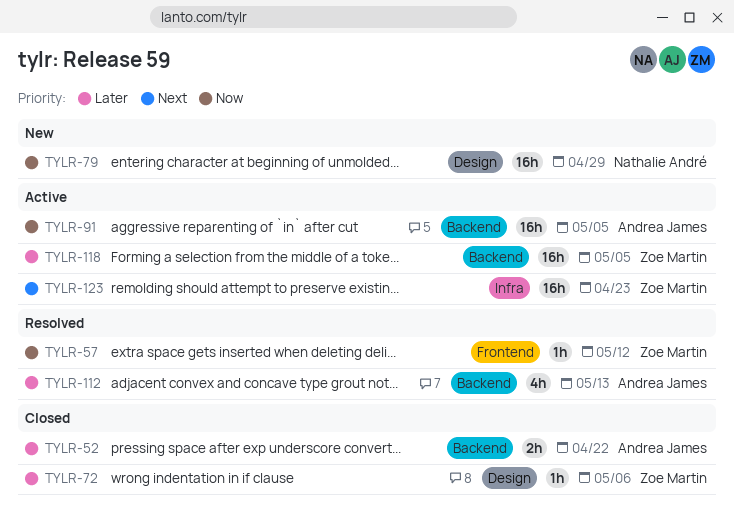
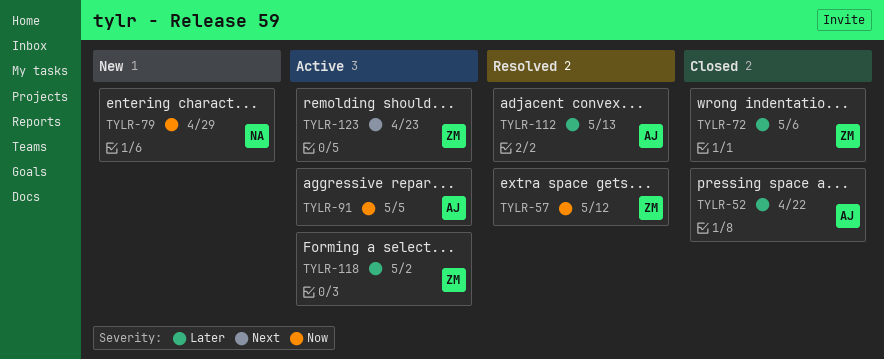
TYLR-118, due: May 5 -> May 2

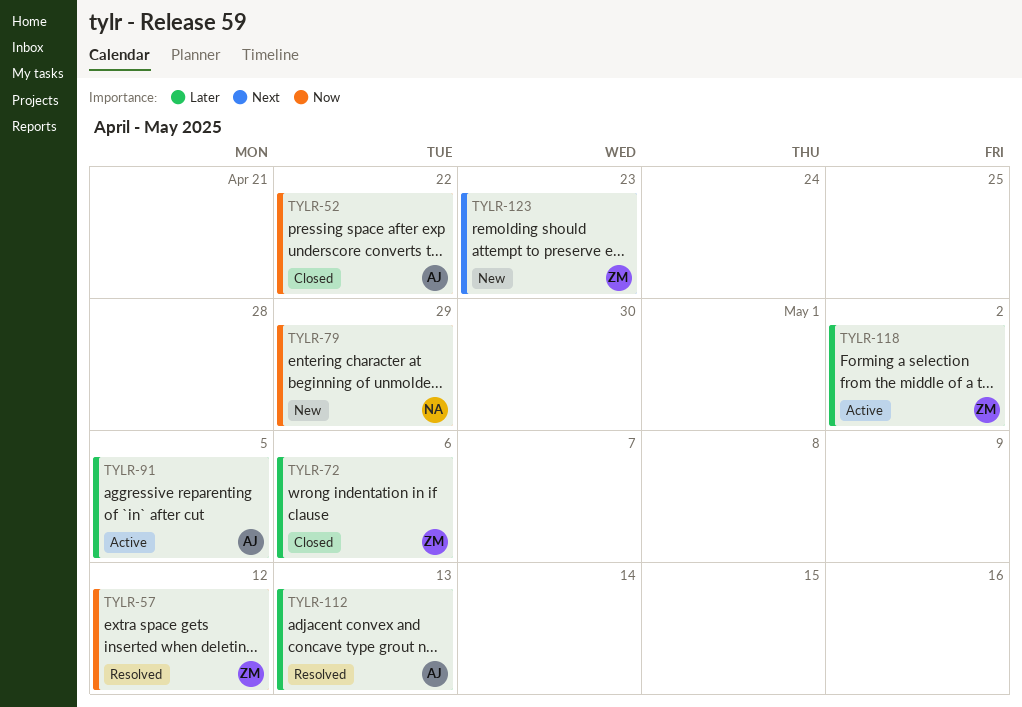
TYLR-52, priority: Later -> Now
TYLR-91, priority: Now -> Later
TYLR-123, status: Active -> New

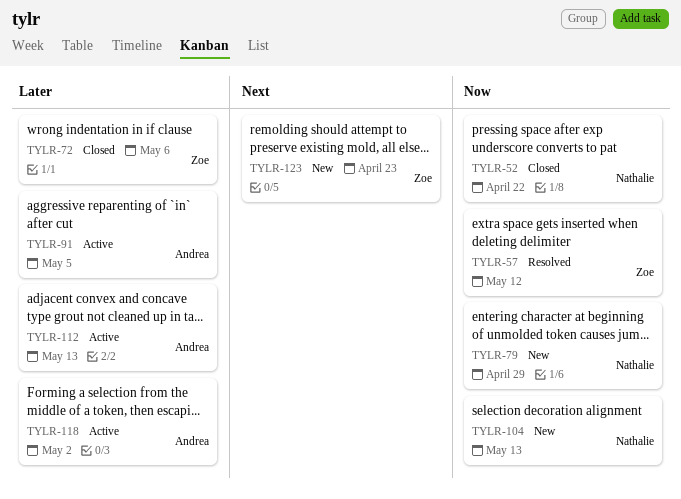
TYLR-52, owner: Andrea -> Nathalie
TYLR-104: none -> present
TYLR-112, status: Resolved -> Active
TYLR-118, owner: Zoe -> Andrea

